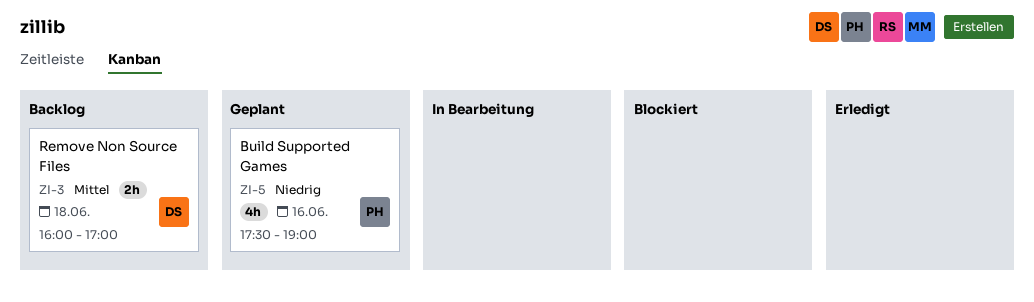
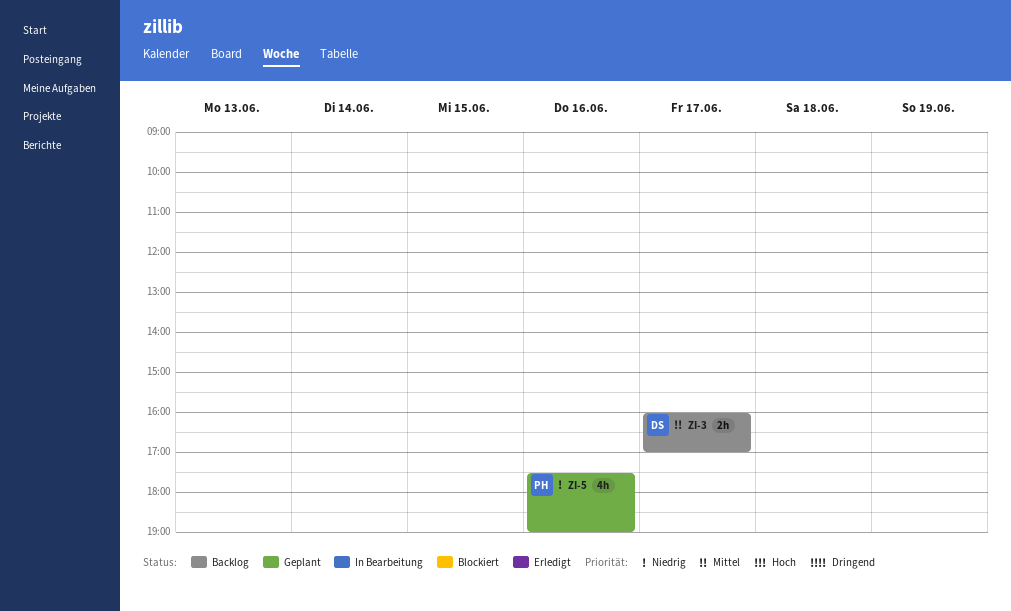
ZI-3, day: Jun 18 -> Jun 17

